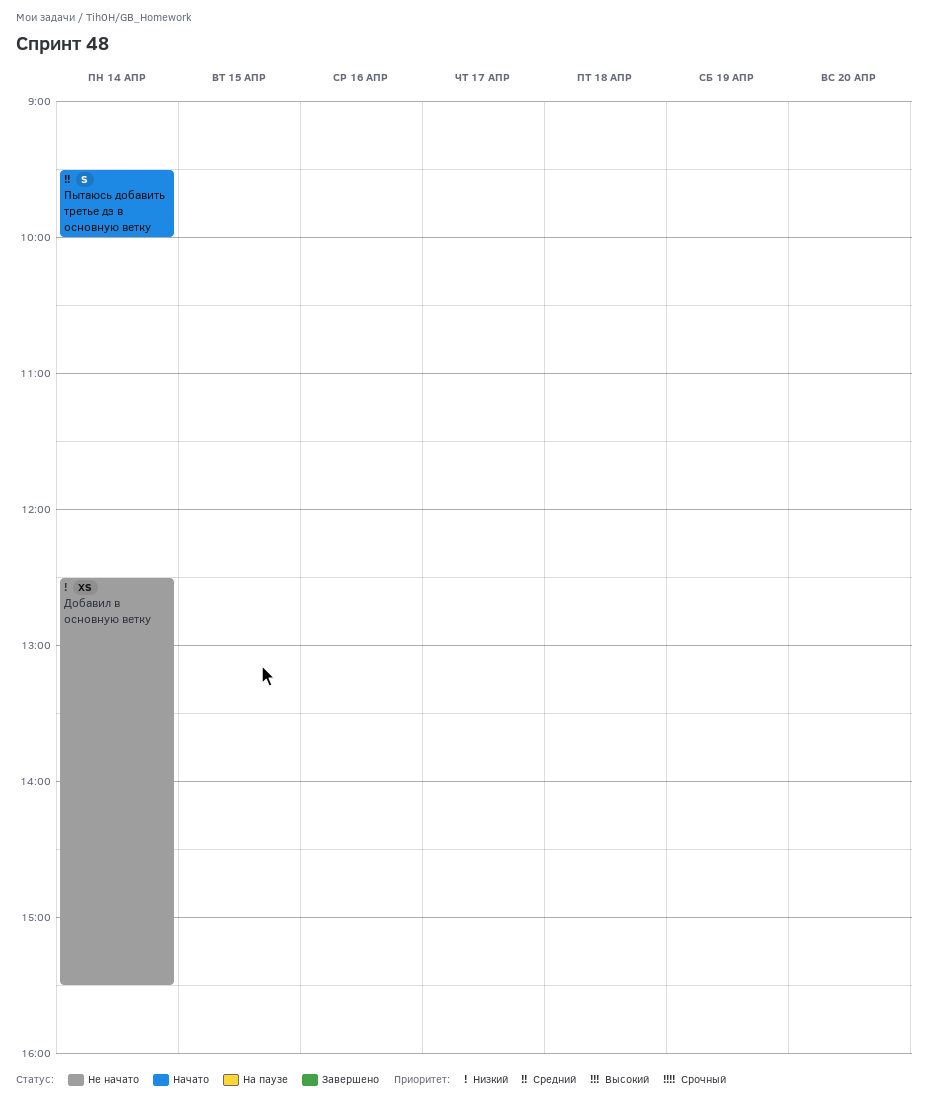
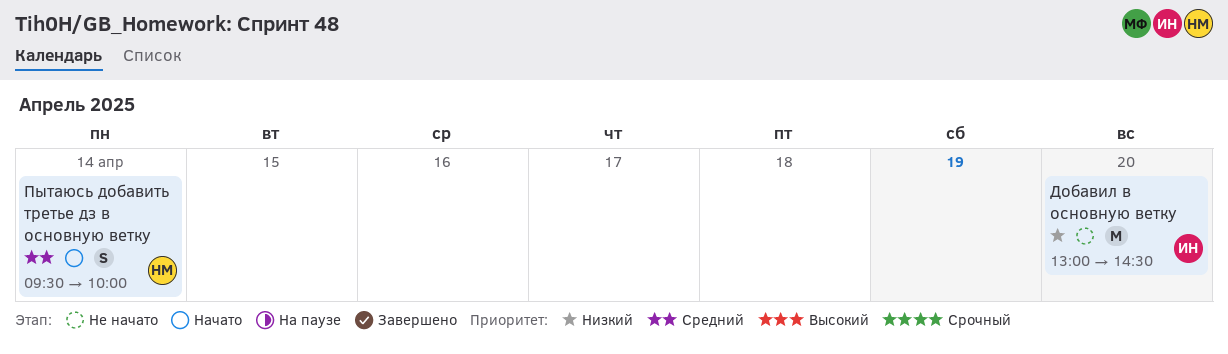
Добавил в основную ветку, estimate: XS -> M
Добавил в основную ветку, day: Apr 14 -> Apr 20
Добавил в основную ветку, begins: 12:30 -> 13:00
Добавил в основную ветку, ends: 15:30 -> 14:30

